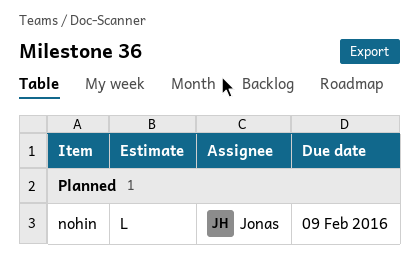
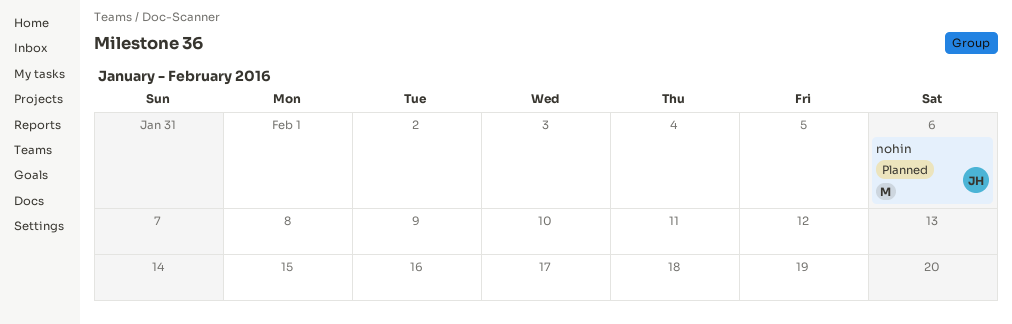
nohin, estimate: L -> M
nohin, due: Feb 9 -> Feb 6

